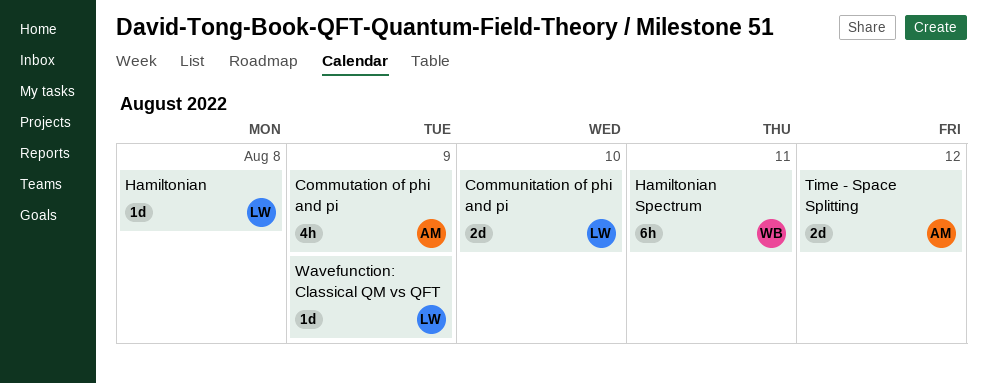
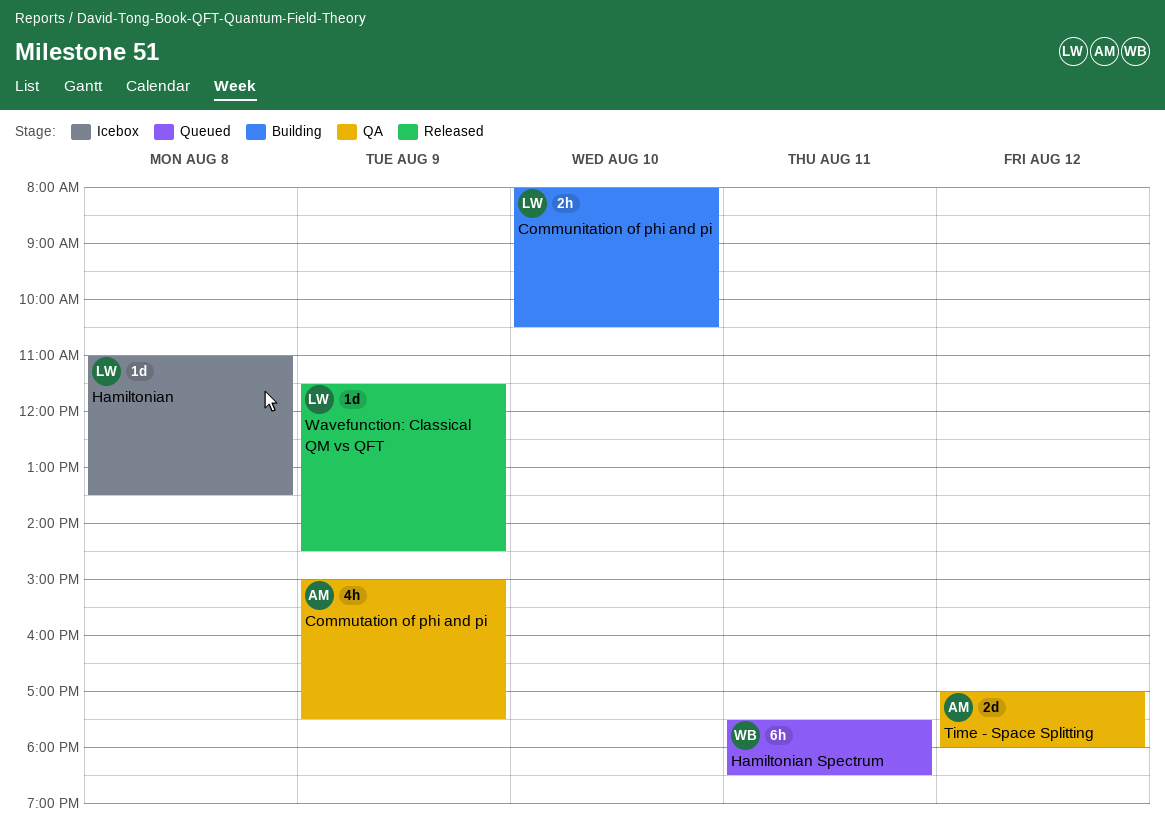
Communitation of phi and pi, estimate: 2d -> 2h

